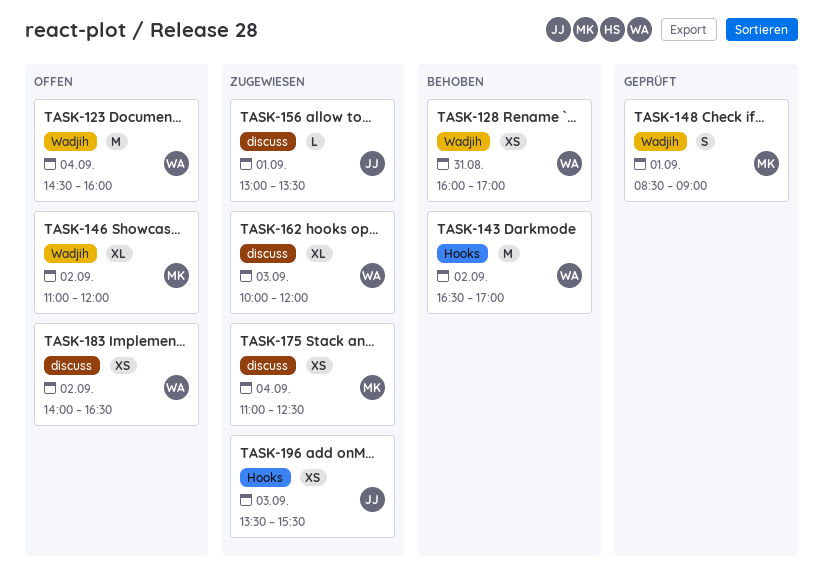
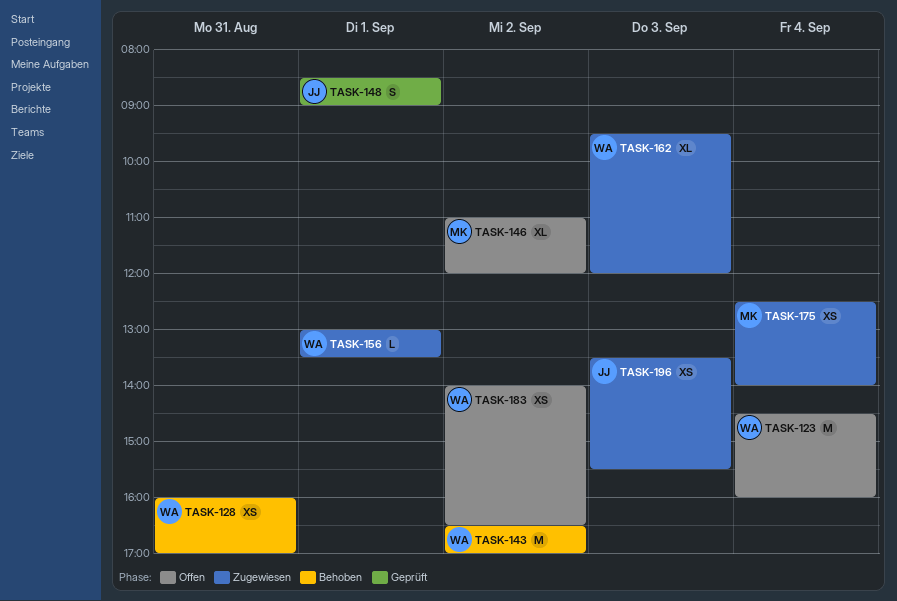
TASK-148, owner: MK -> JJ
TASK-156, owner: JJ -> WA
TASK-162, begins: 10:00 -> 09:30
TASK-175, begins: 11:00 -> 12:30
TASK-175, ends: 12:30 -> 14:00

